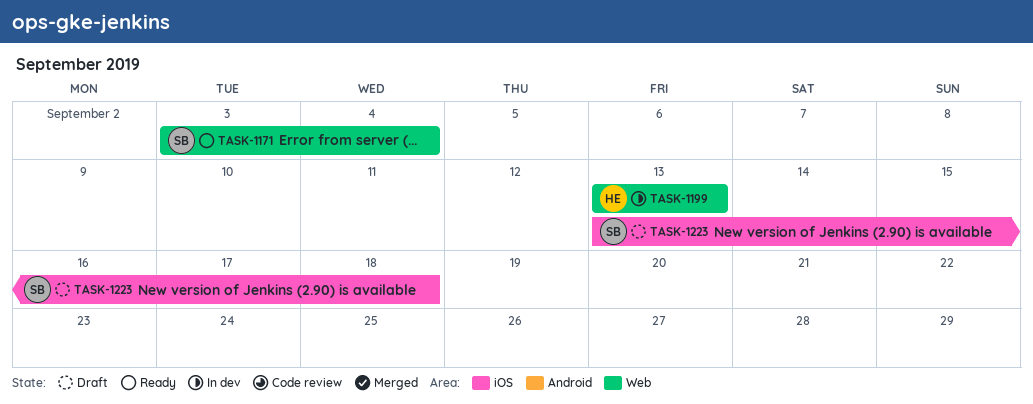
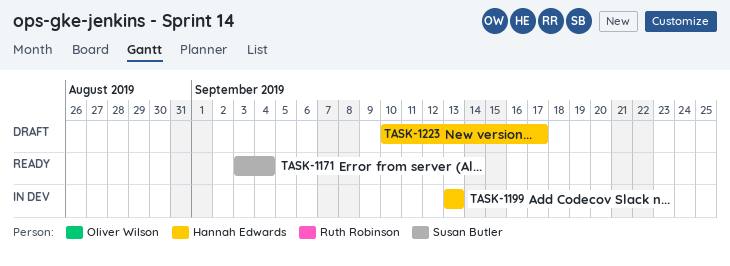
TASK-1223, owner: Susan Butler -> Hannah Edwards
TASK-1223, start: Sep 13 -> Sep 10
TASK-1223, due: Sep 18 -> Sep 17

